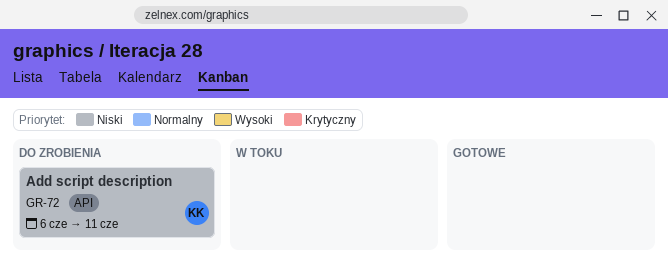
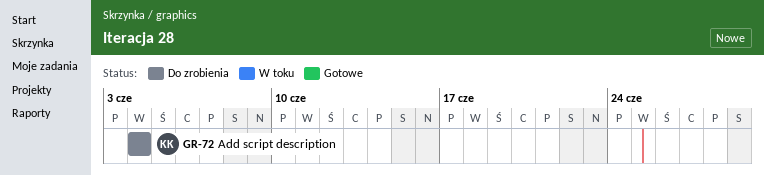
GR-72, start: Jun 6 -> Jun 4
GR-72, due: Jun 11 -> Jun 4

